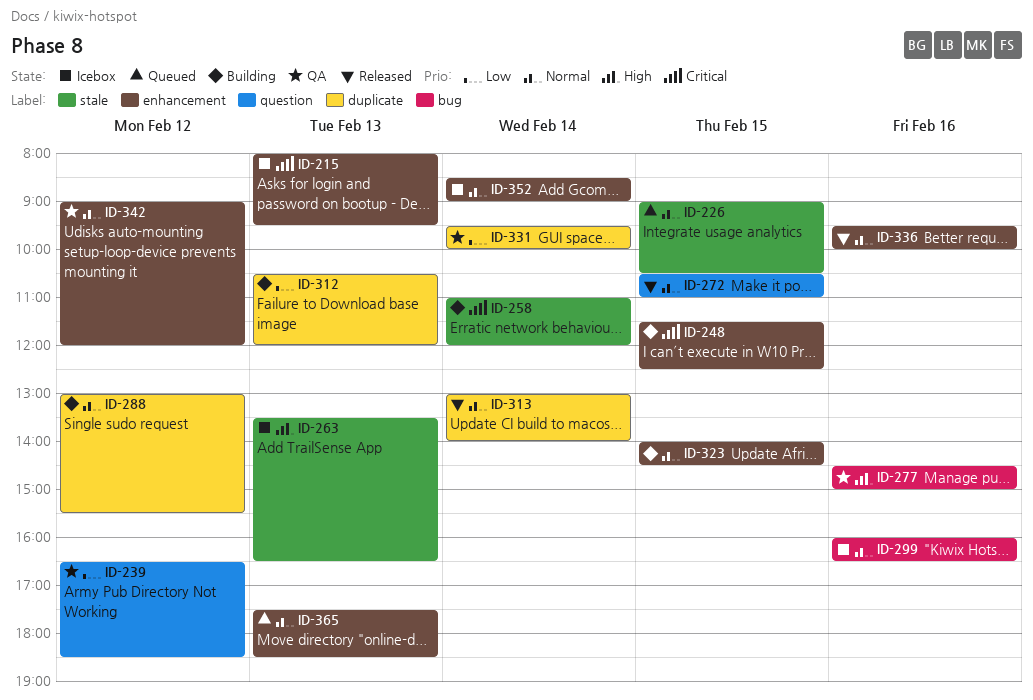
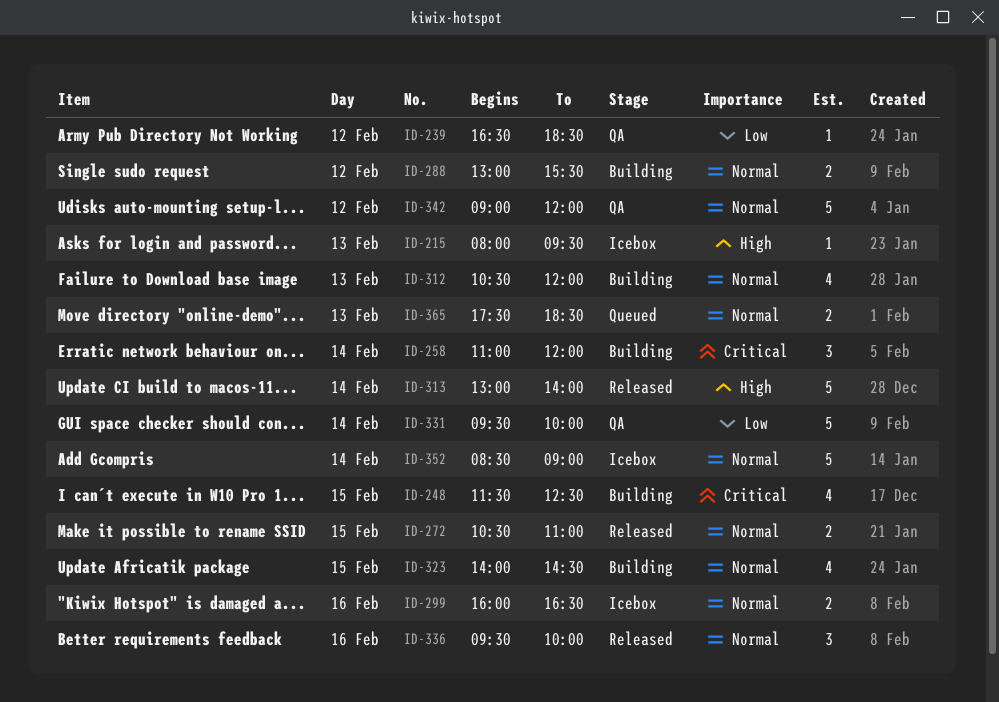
ID-215, priority: Critical -> High
ID-226: present -> none
ID-263: present -> none
ID-277: present -> none
ID-312, priority: Low -> Normal
ID-313, priority: Normal -> High

